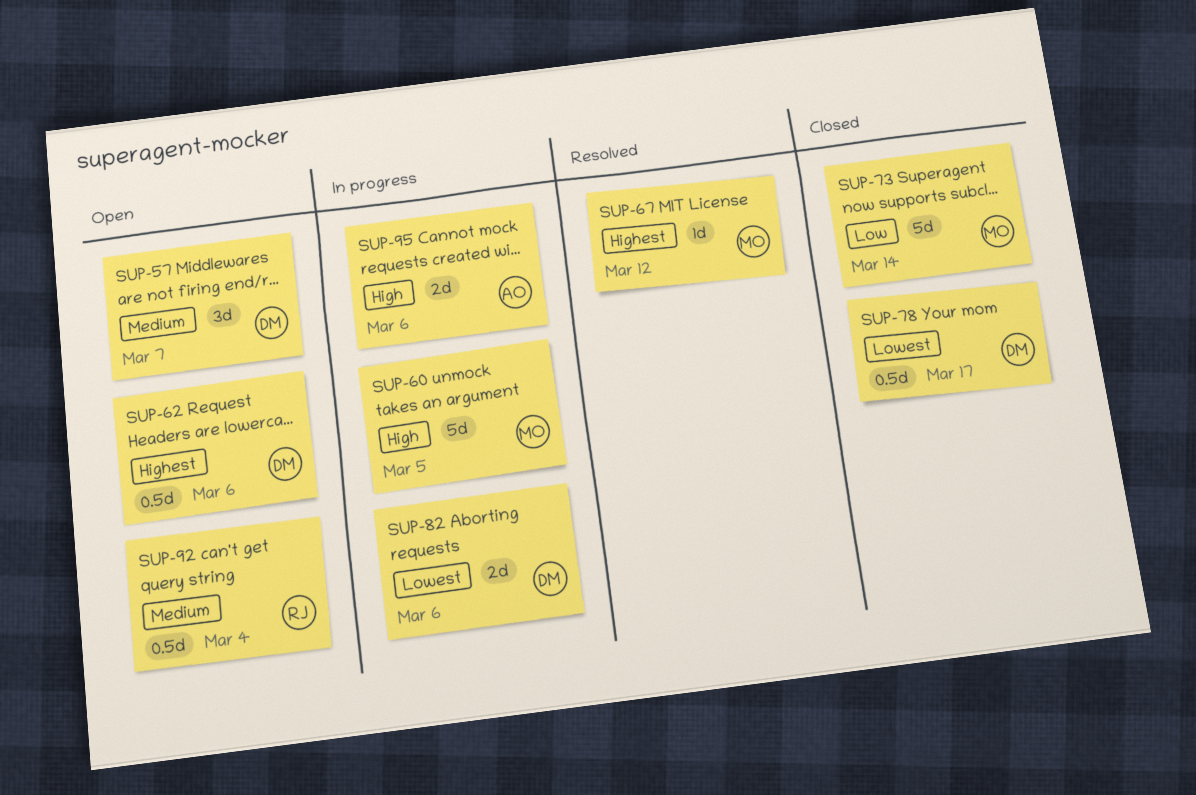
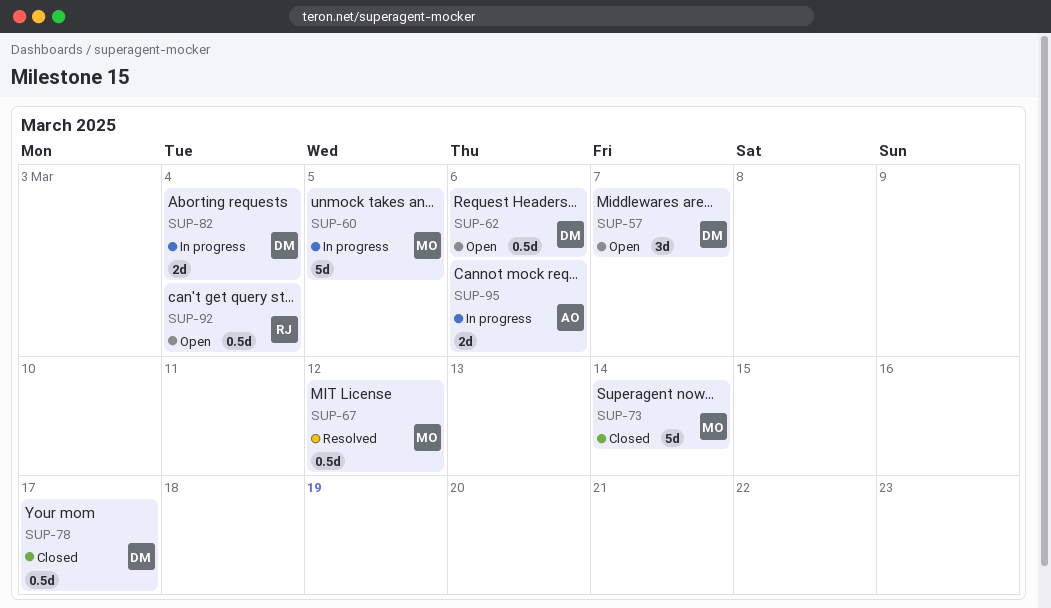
SUP-67, estimate: 1d -> 0.5d
SUP-82, due: Mar 6 -> Mar 4

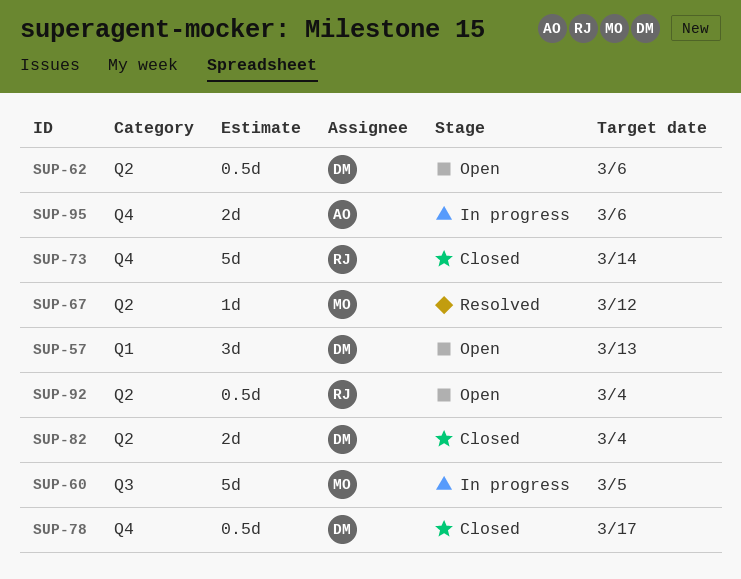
SUP-57, due: Mar 7 -> Mar 13
SUP-67, estimate: 0.5d -> 1d
SUP-73, owner: MO -> RJ
SUP-82, status: In progress -> Closed

